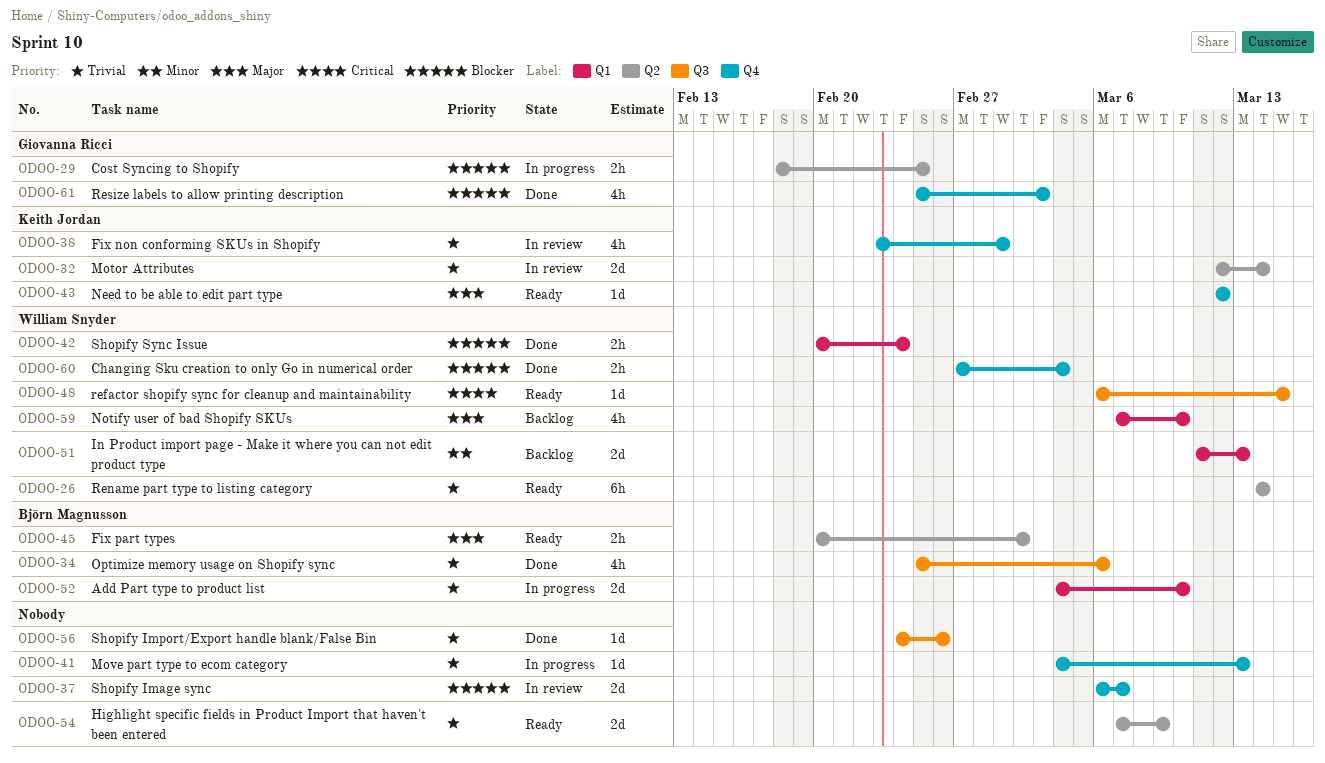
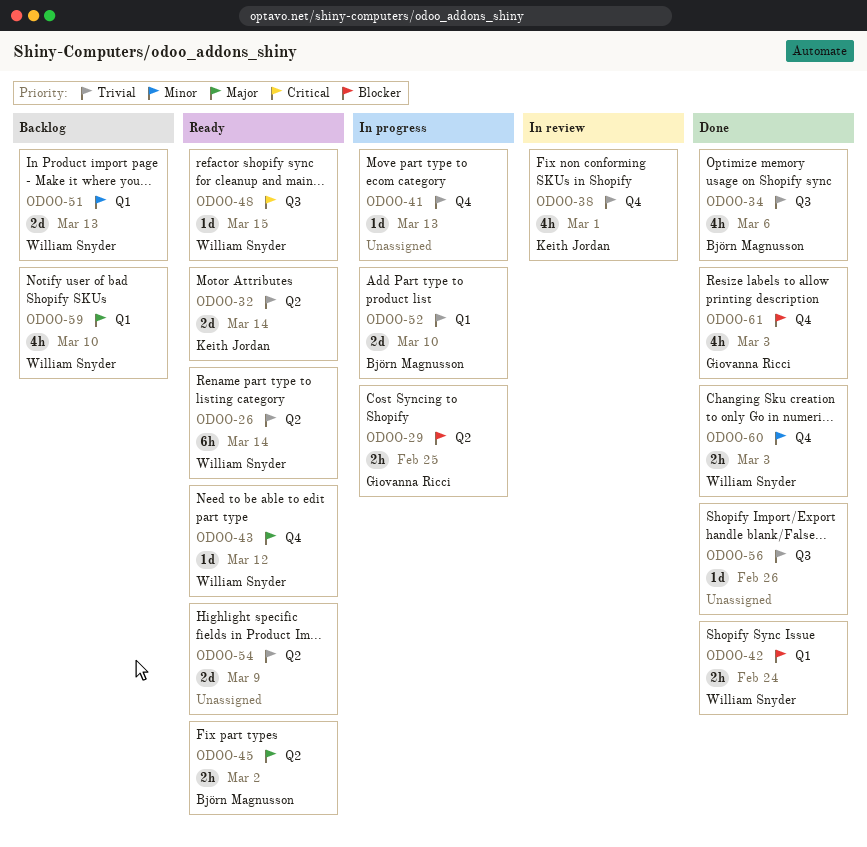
ODOO-32, status: In review -> Ready
ODOO-37: present -> none
ODOO-43, owner: Keith Jordan -> William Snyder
ODOO-60, priority: Blocker -> Minor
ODOO-60, due: Mar 4 -> Mar 3

